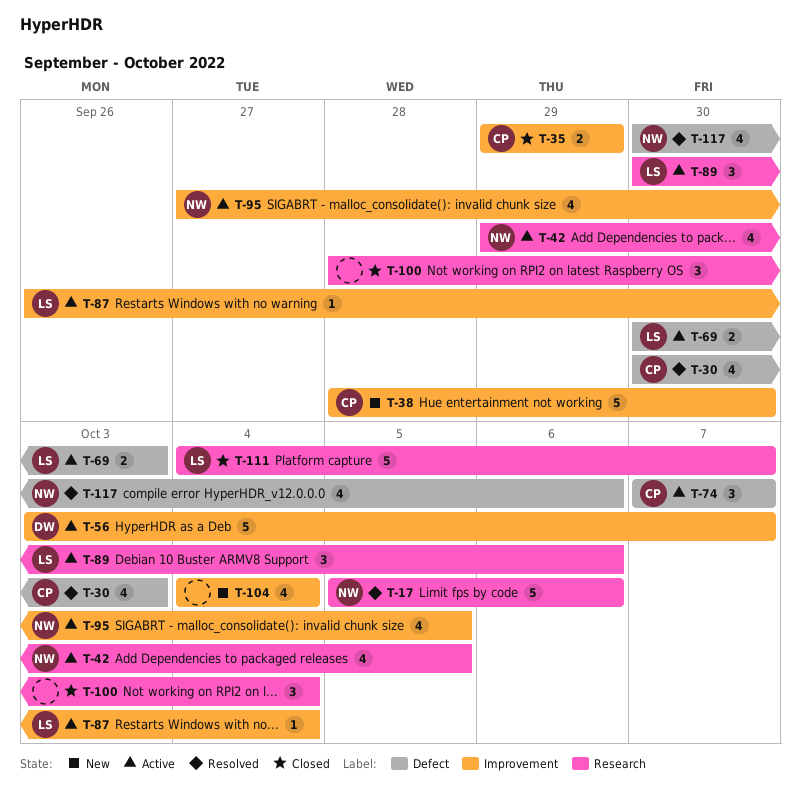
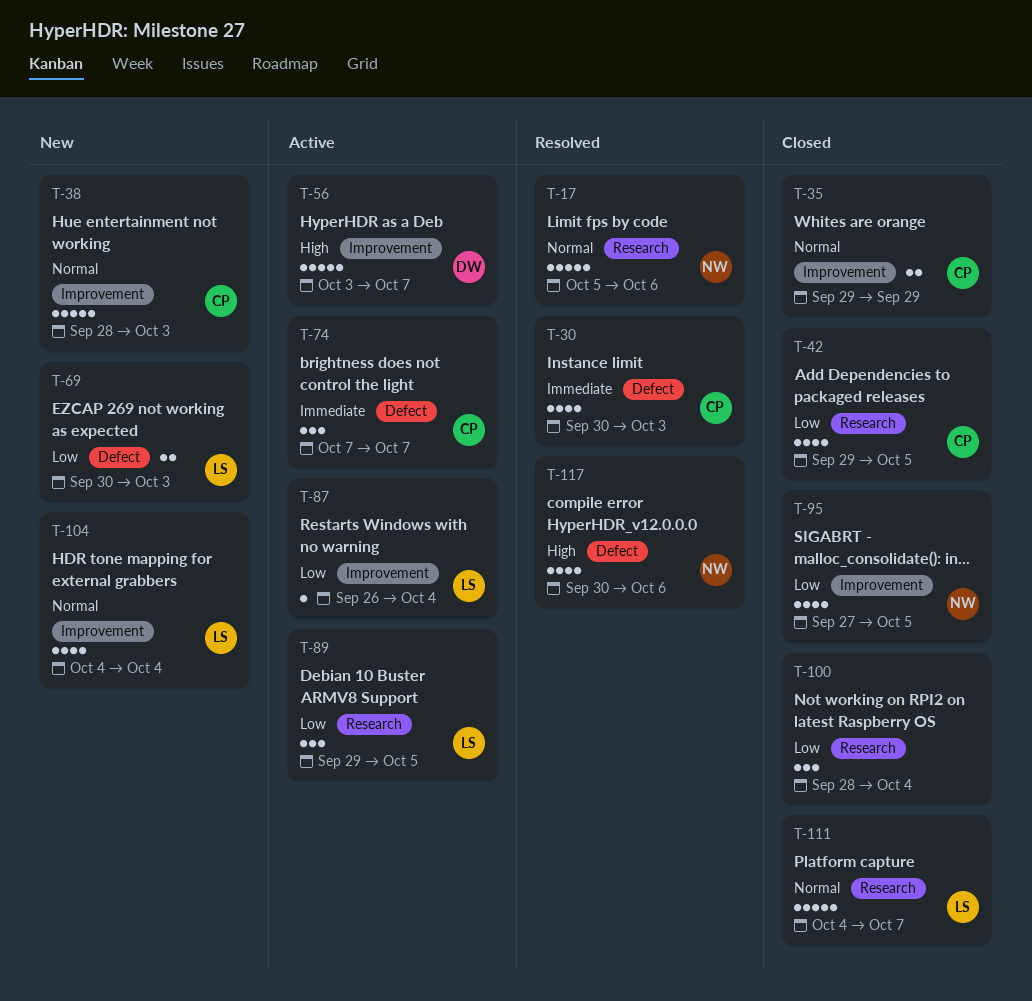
T-38, due: Sep 30 -> Oct 3
T-42, status: Active -> Closed
T-42, owner: NW -> CP
T-69, status: Active -> New
T-89, start: Sep 30 -> Sep 29
T-89, due: Oct 6 -> Oct 5
T-95, status: Active -> Closed
T-104, owner: none -> LS

